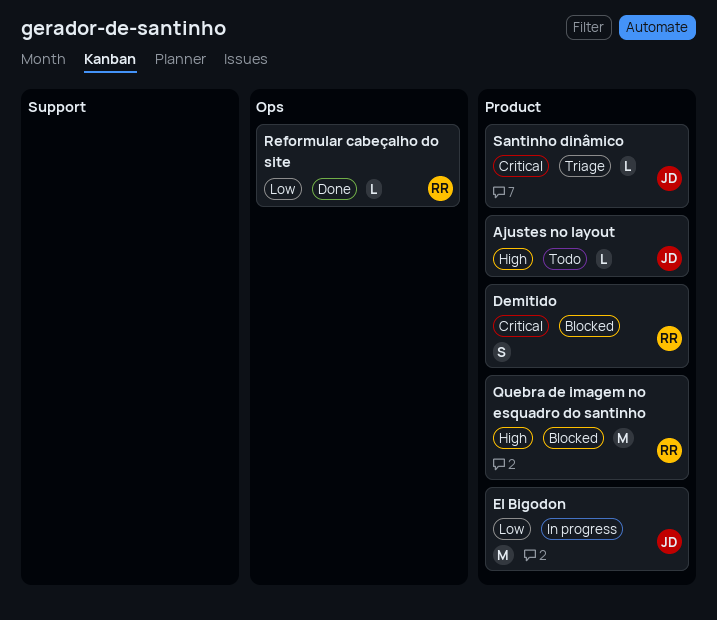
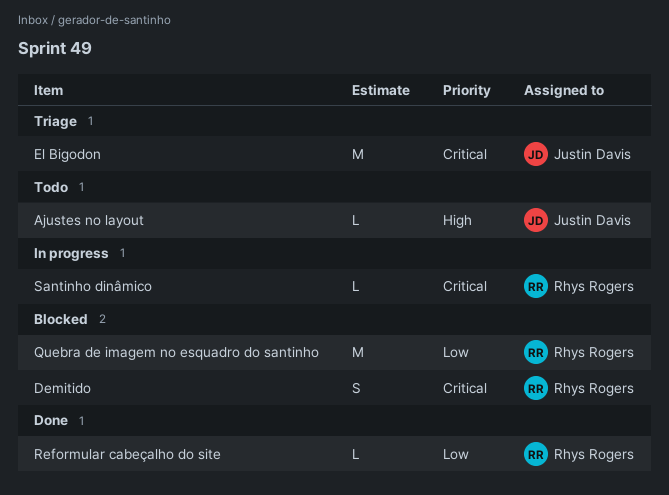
El Bigodon, status: In progress -> Triage
El Bigodon, priority: Low -> Critical
Quebra de imagem no esquadro do santinho, priority: High -> Low
Santinho dinâmico, status: Triage -> In progress
Santinho dinâmico, owner: Justin Davis -> Rhys Rogers

